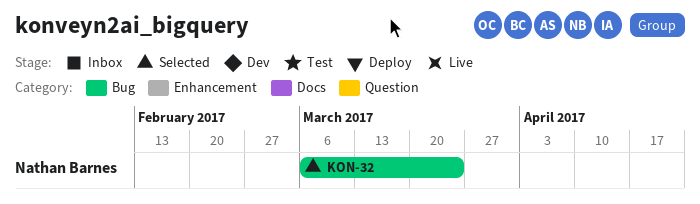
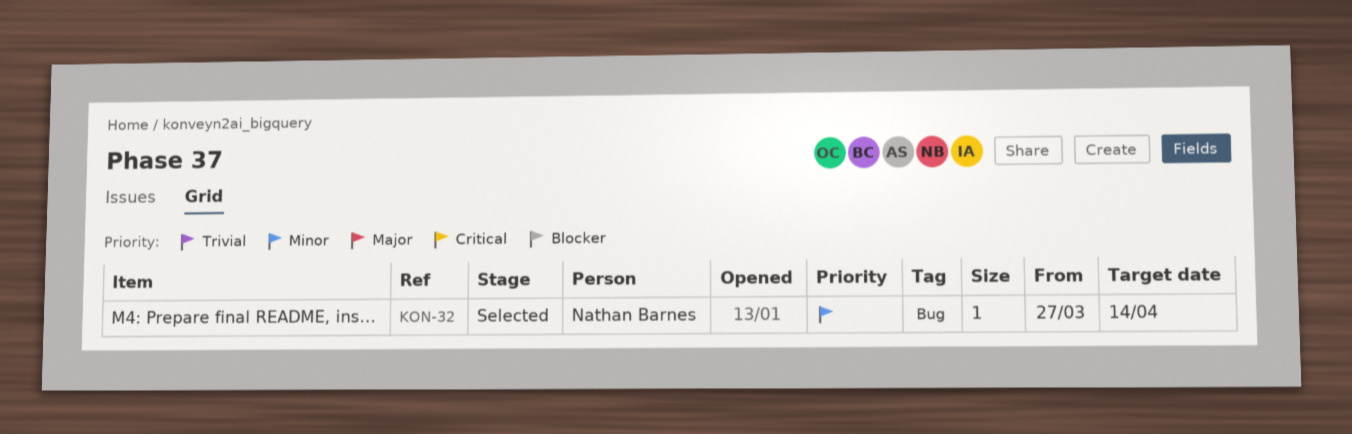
KON-32, start: Mar 6 -> Mar 27
KON-32, due: Mar 24 -> Apr 14

